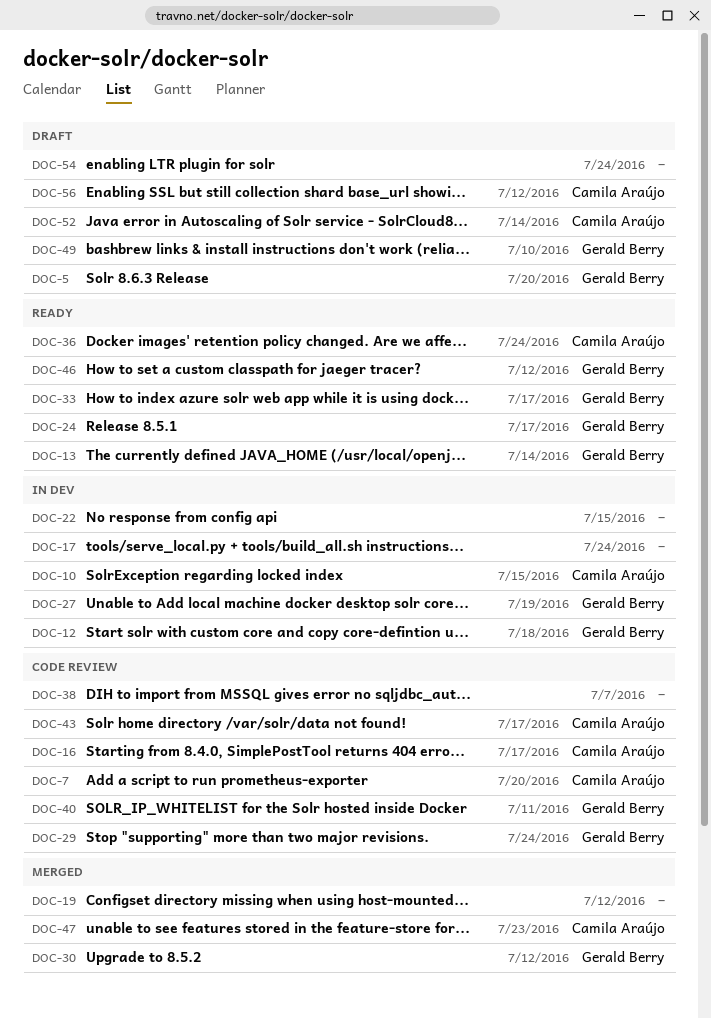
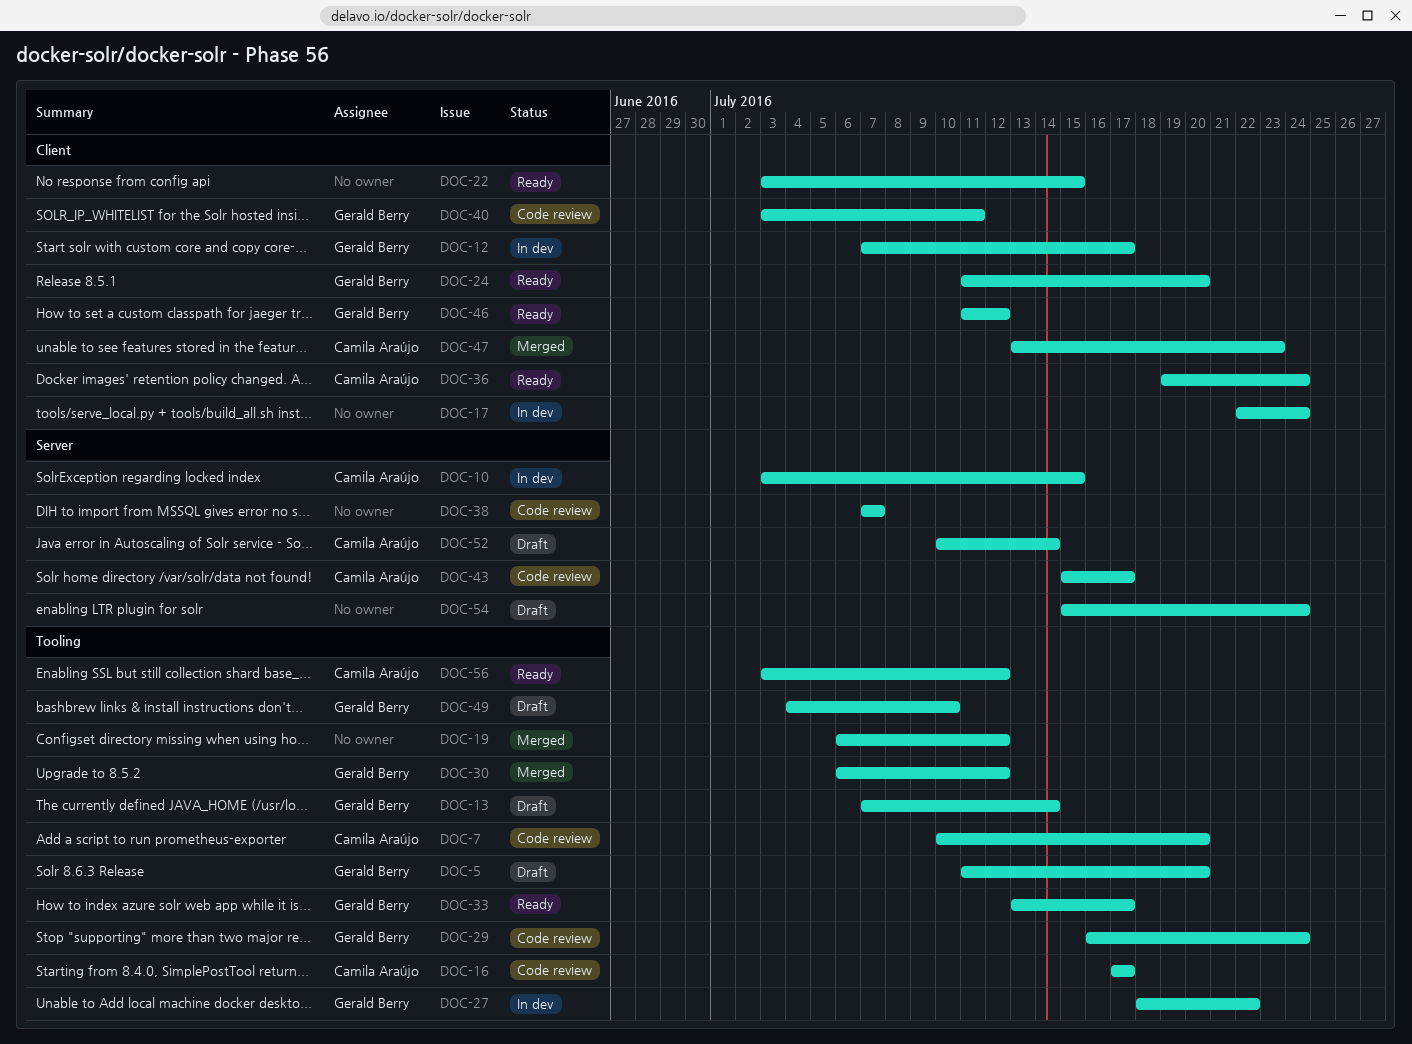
DOC-12, due: Jul 18 -> Jul 17
DOC-13, status: Ready -> Draft
DOC-22, status: In dev -> Ready
DOC-24, due: Jul 17 -> Jul 20
DOC-27, due: Jul 19 -> Jul 22
DOC-56, status: Draft -> Ready

